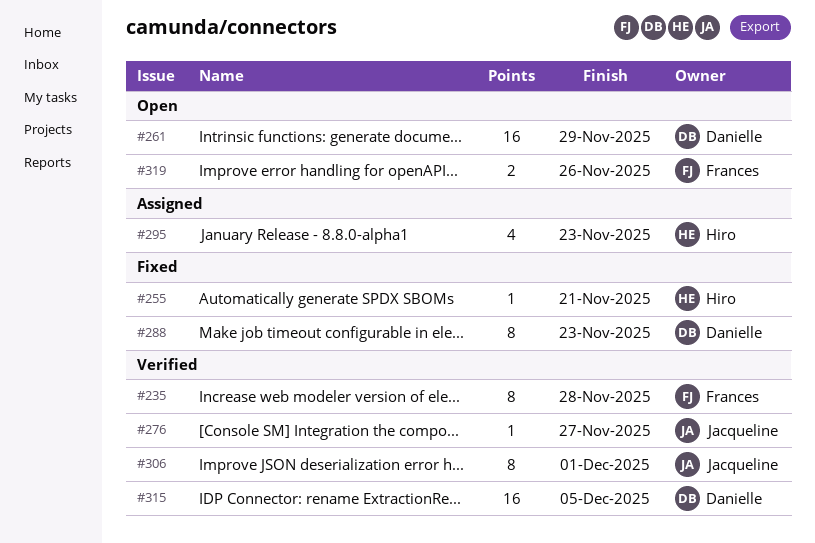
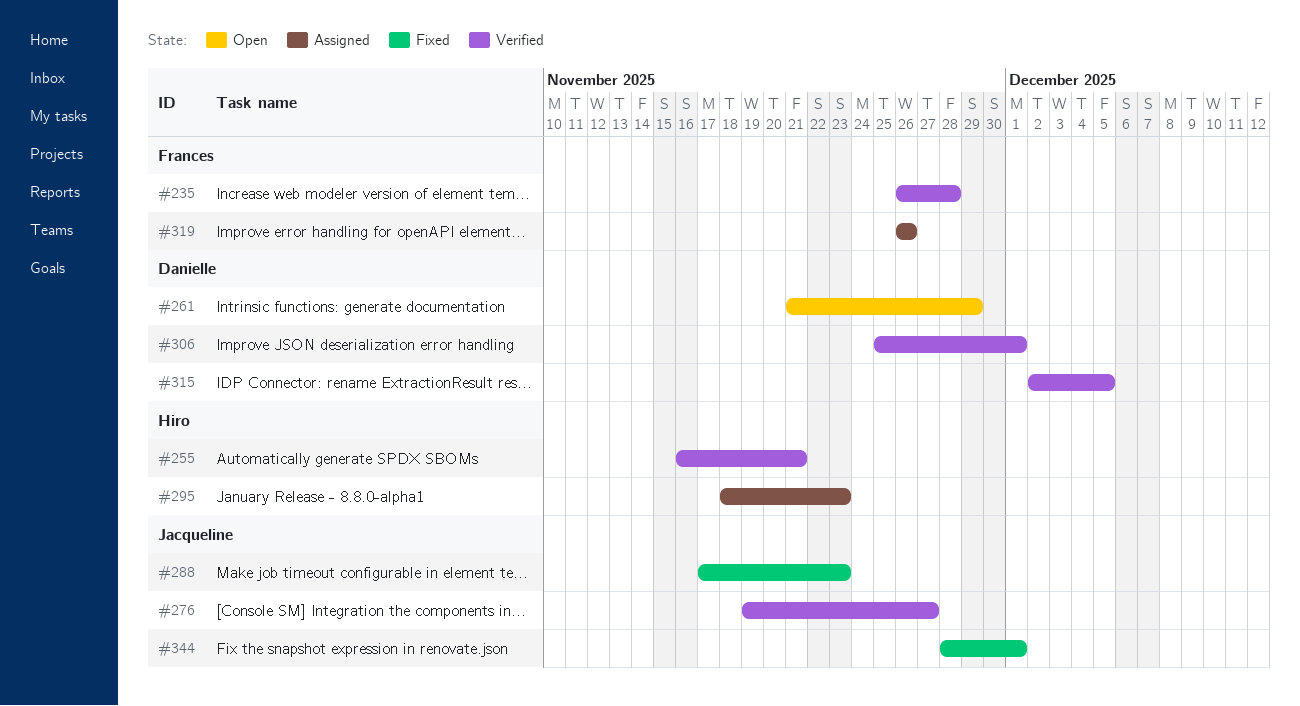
#255, status: Fixed -> Verified
#288, owner: Danielle -> Jacqueline
#306, owner: Jacqueline -> Danielle
#319, status: Open -> Assigned
#344: none -> present

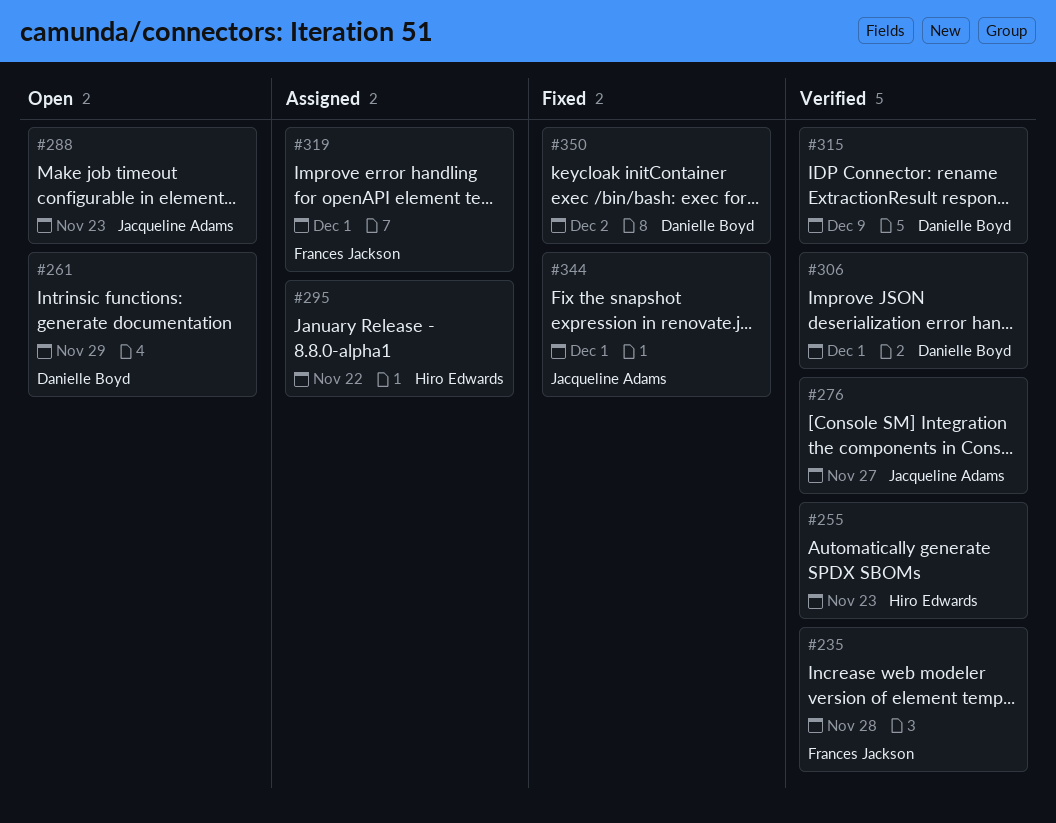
#255, due: Nov 21 -> Nov 23
#288, status: Fixed -> Open
#295, due: Nov 23 -> Nov 22
#315, due: Dec 5 -> Dec 9
#319, due: Nov 26 -> Dec 1
#350: none -> present

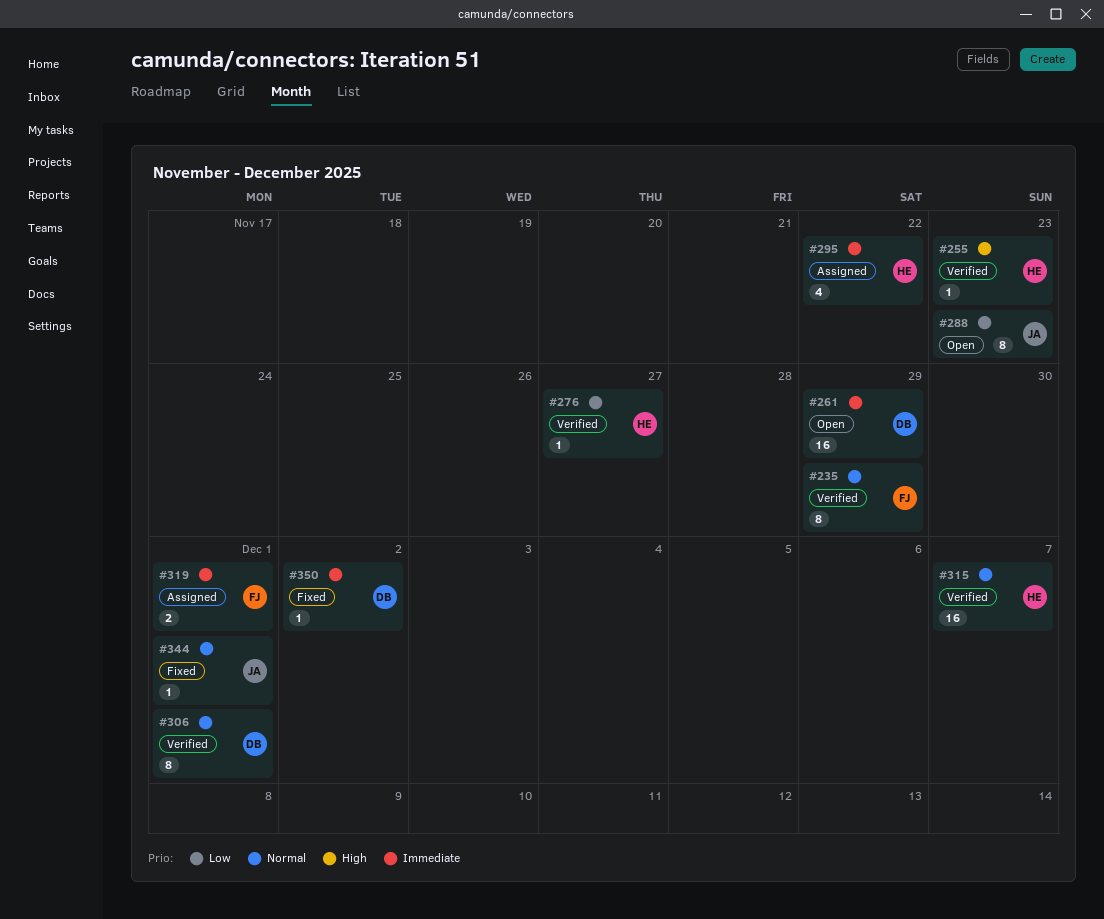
#235, due: Nov 28 -> Nov 29
#276, owner: Jacqueline Adams -> Hiro Edwards
#315, owner: Danielle Boyd -> Hiro Edwards
#315, due: Dec 9 -> Dec 7

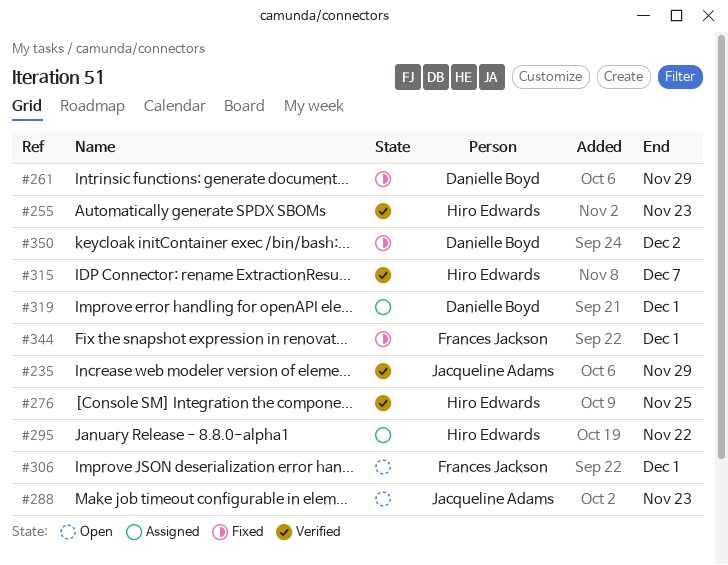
#235, owner: Frances Jackson -> Jacqueline Adams
#261, status: Open -> Fixed
#276, due: Nov 27 -> Nov 25
#306, status: Verified -> Open
#306, owner: Danielle Boyd -> Frances Jackson
#319, owner: Frances Jackson -> Danielle Boyd
#344, owner: Jacqueline Adams -> Frances Jackson

